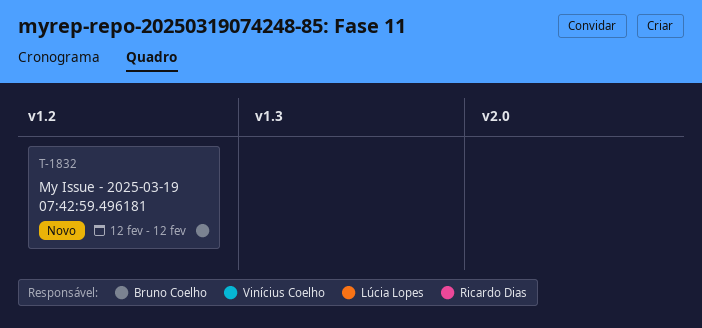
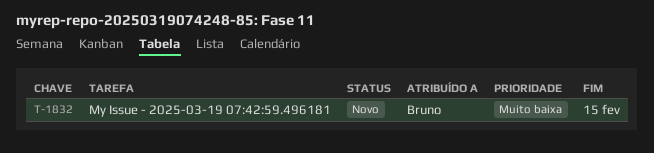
T-1832, due: Feb 12 -> Feb 15

